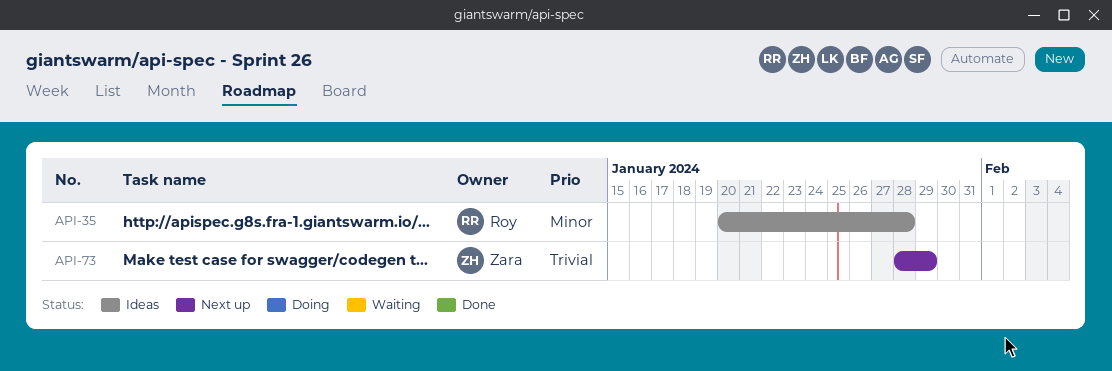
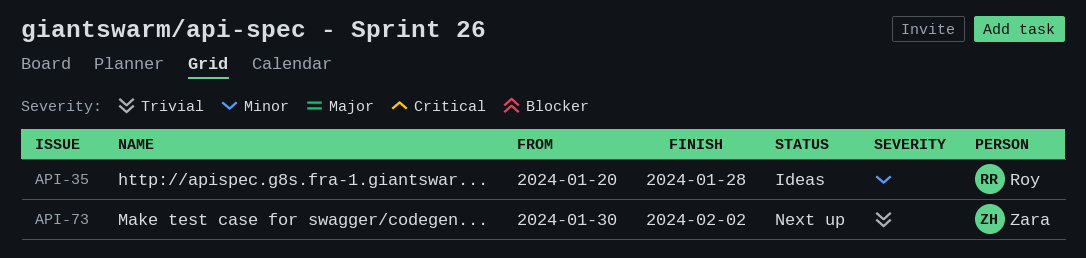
API-73, start: Jan 28 -> Jan 30
API-73, due: Jan 29 -> Feb 2

